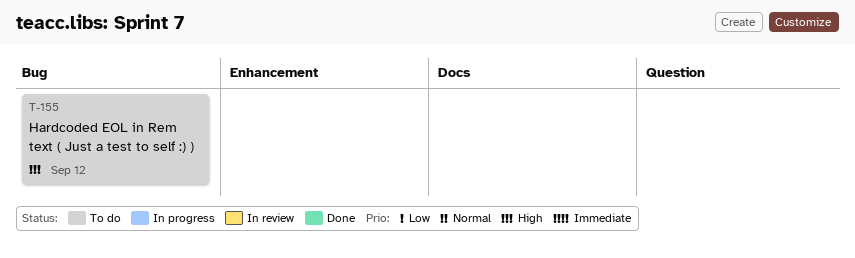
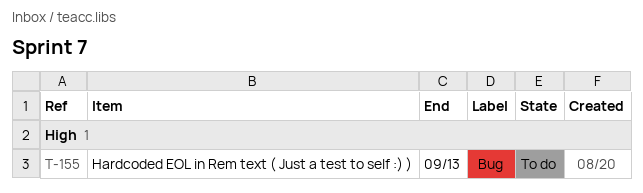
T-155, due: Sep 12 -> Sep 13

